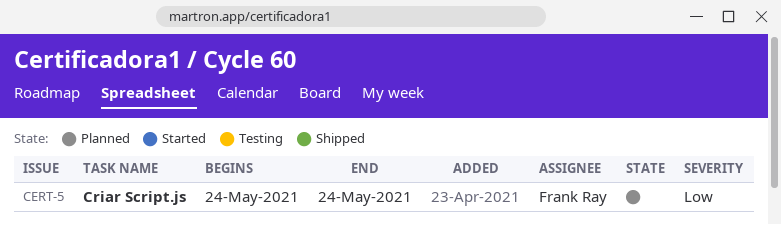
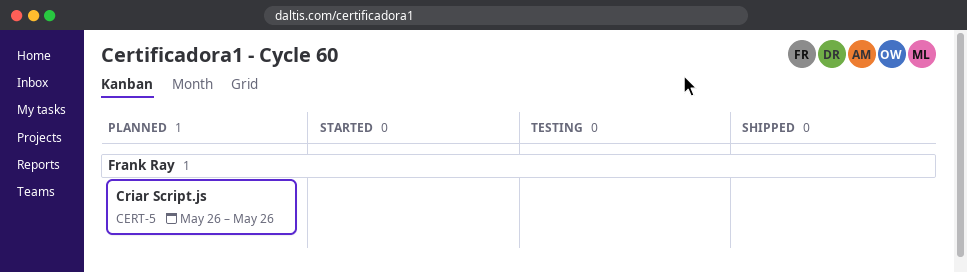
CERT-5, start: May 24 -> May 26
CERT-5, due: May 24 -> May 26

